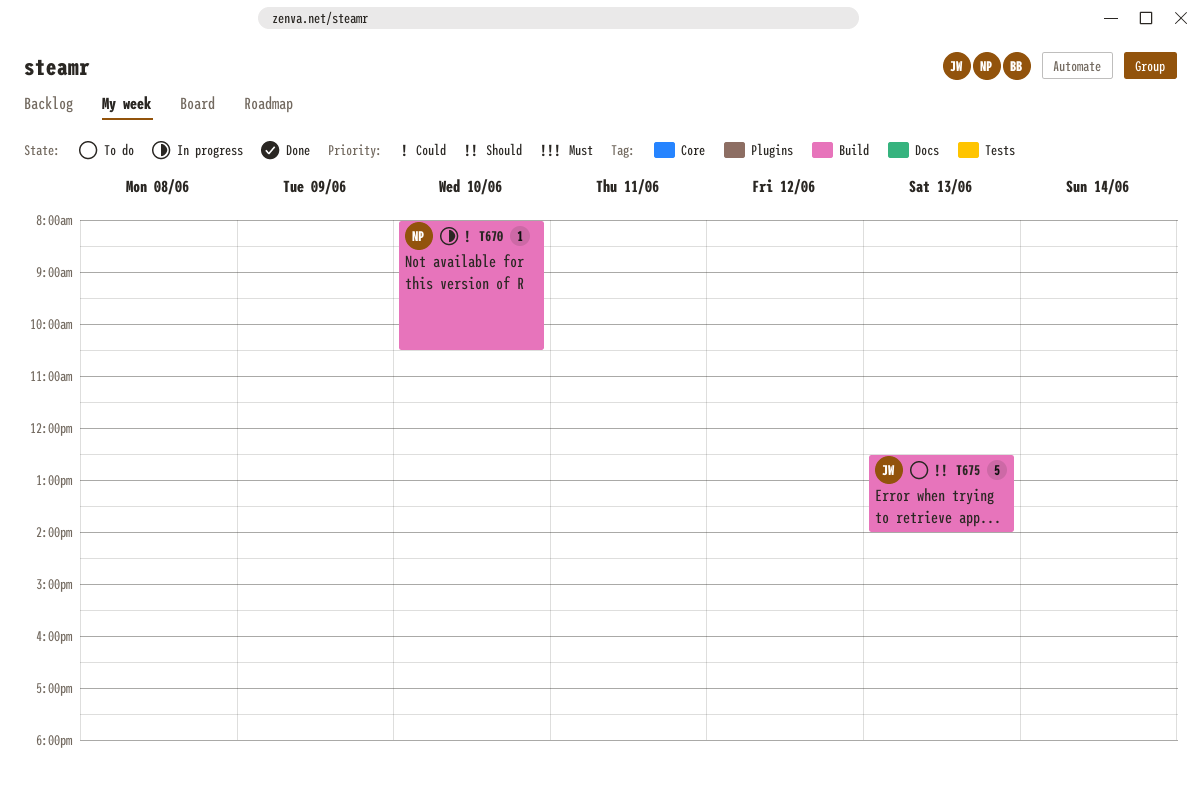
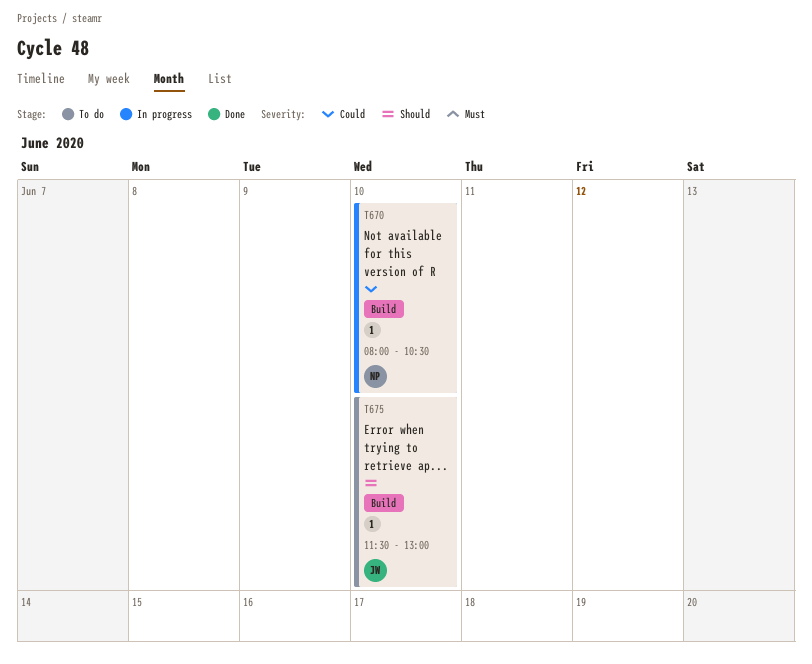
T675, estimate: 5 -> 1
T675, day: Jun 13 -> Jun 10
T675, begins: 12:30 -> 11:30
T675, ends: 14:00 -> 13:00

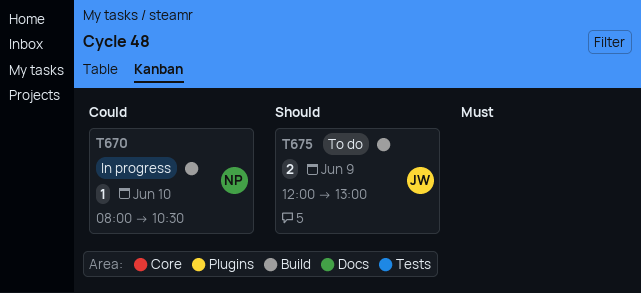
T675, estimate: 1 -> 2
T675, day: Jun 10 -> Jun 9
T675, begins: 11:30 -> 12:00

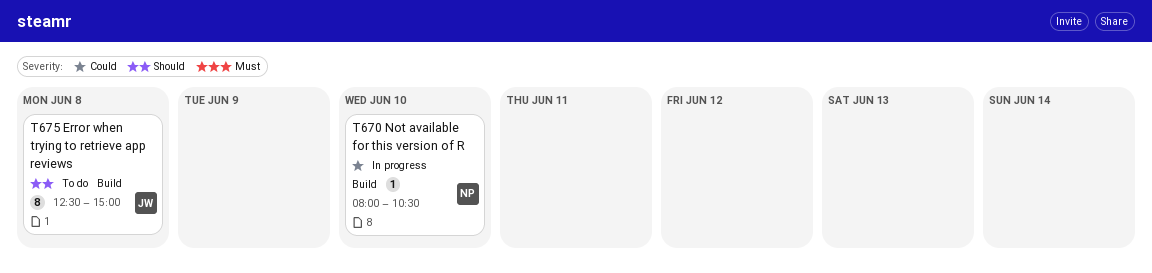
T675, estimate: 2 -> 8
T675, day: Jun 9 -> Jun 8
T675, begins: 12:00 -> 12:30
T675, ends: 13:00 -> 15:00

